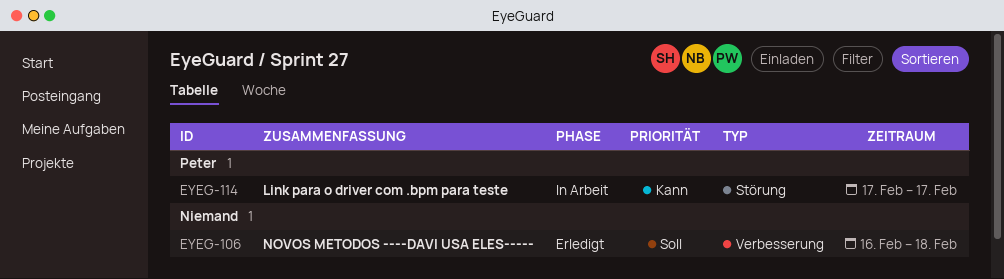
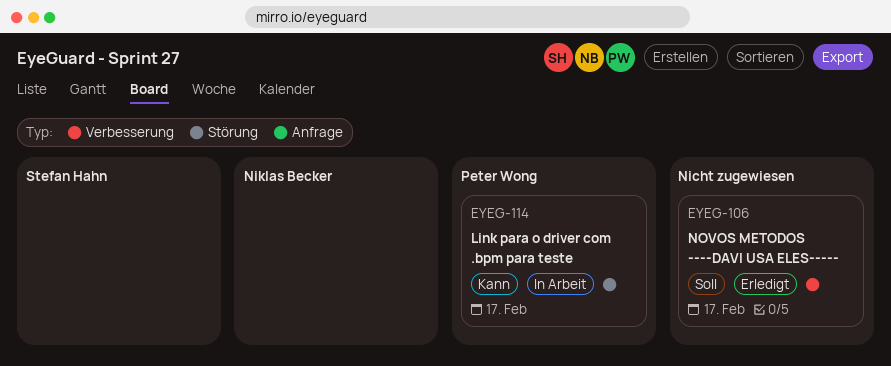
EYEG-106, due: Feb 18 -> Feb 17

